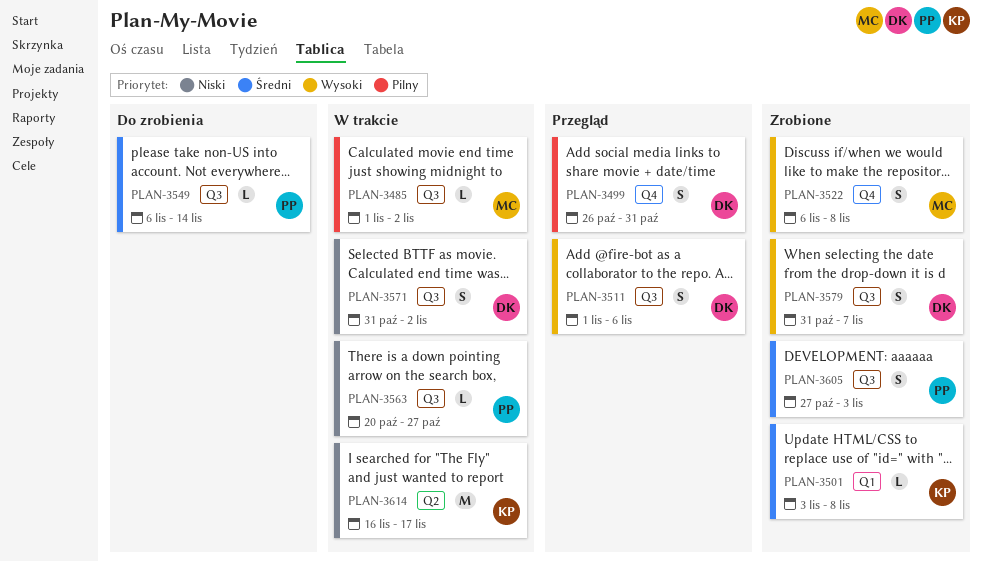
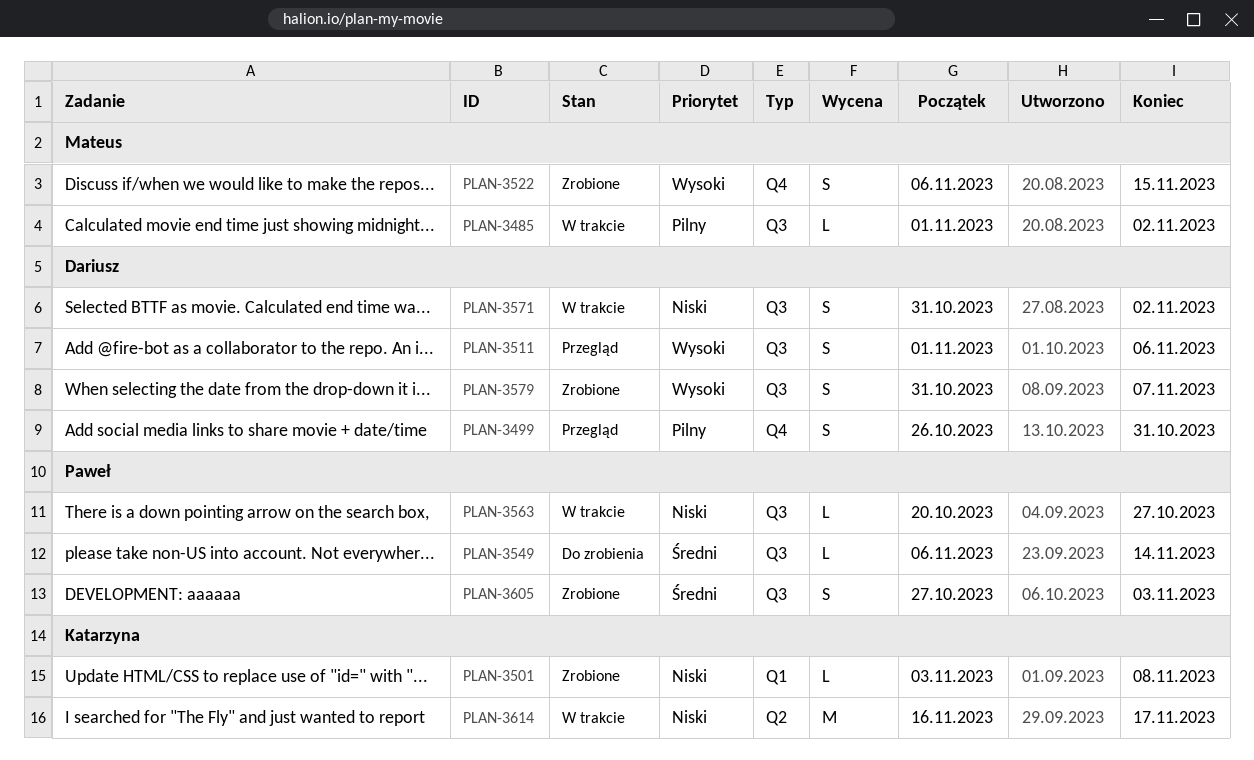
PLAN-3501, priority: Średni -> Niski
PLAN-3522, due: Nov 8 -> Nov 15

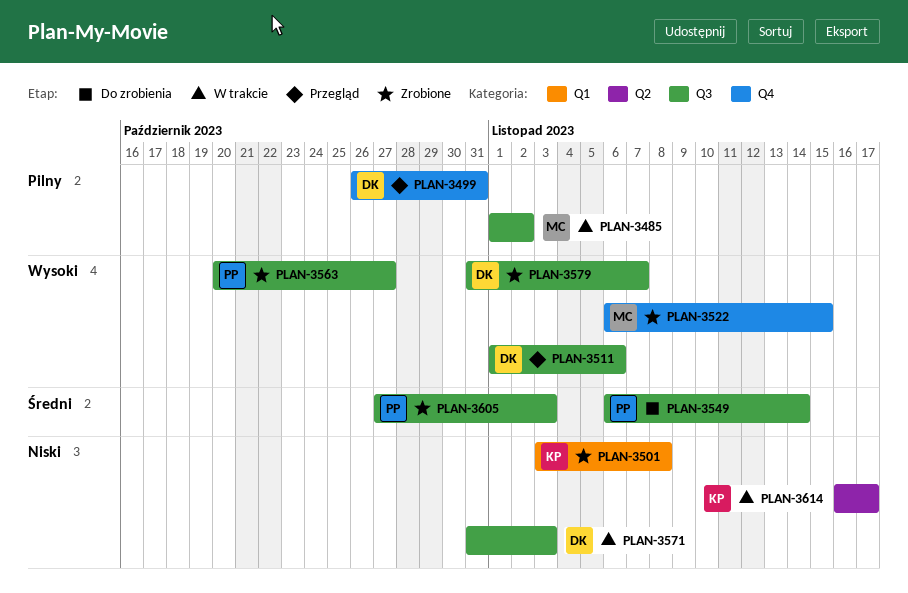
PLAN-3563, status: W trakcie -> Zrobione
PLAN-3563, priority: Niski -> Wysoki
PLAN-3571, due: Nov 2 -> Nov 3

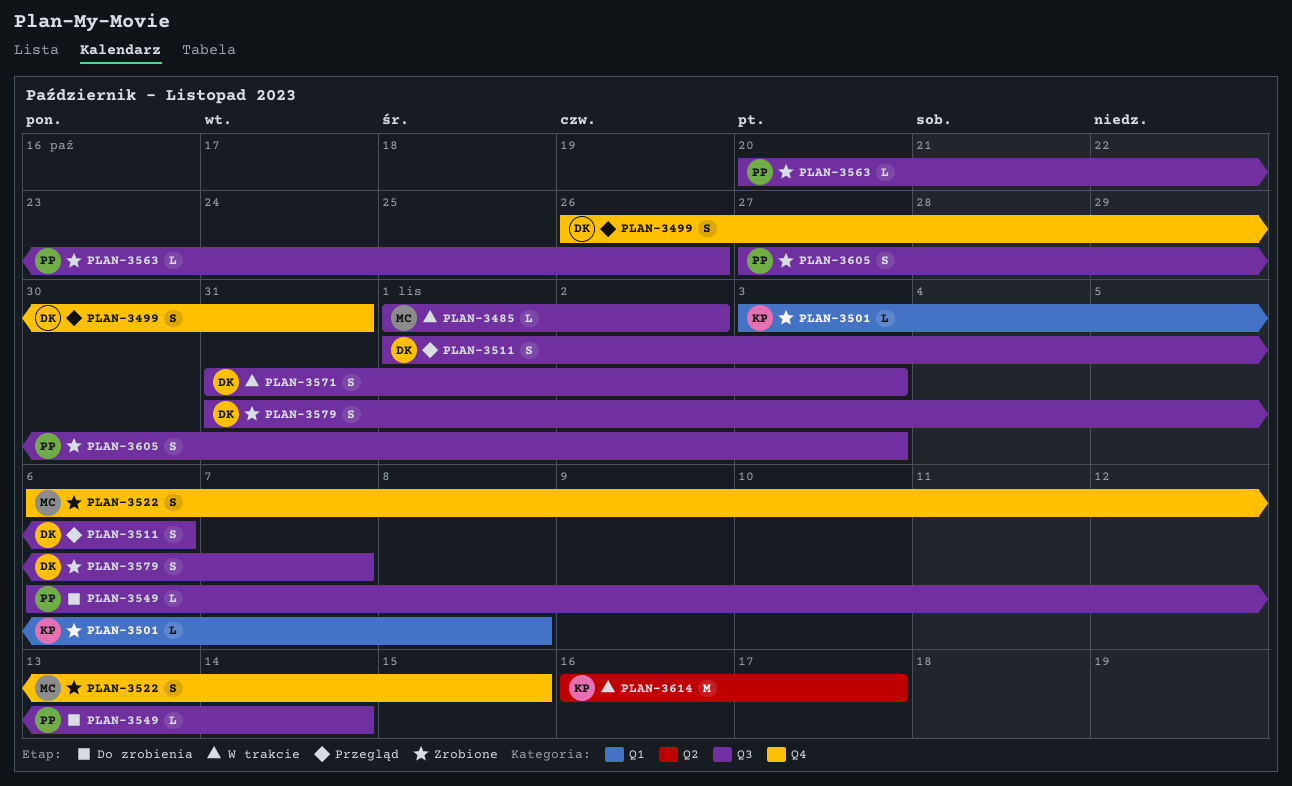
PLAN-3563, due: Oct 27 -> Oct 26

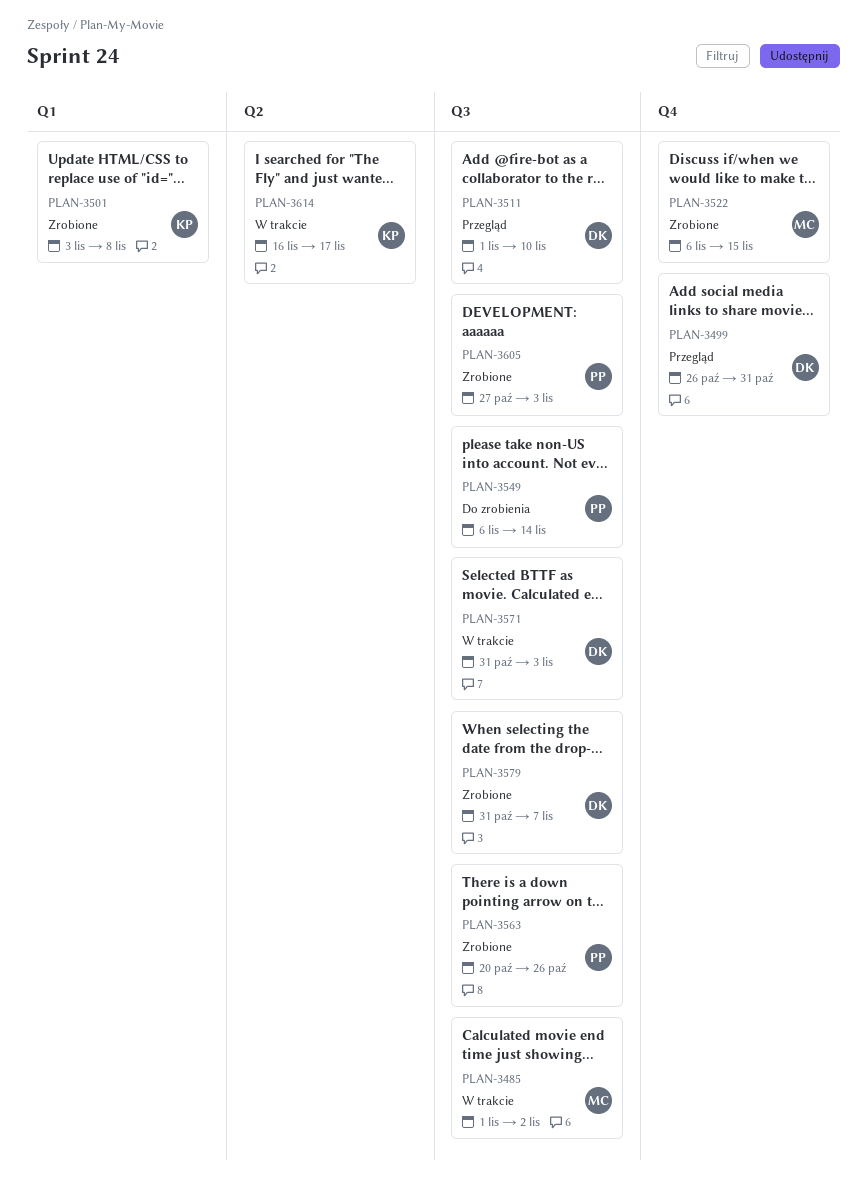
PLAN-3511, due: Nov 6 -> Nov 10

